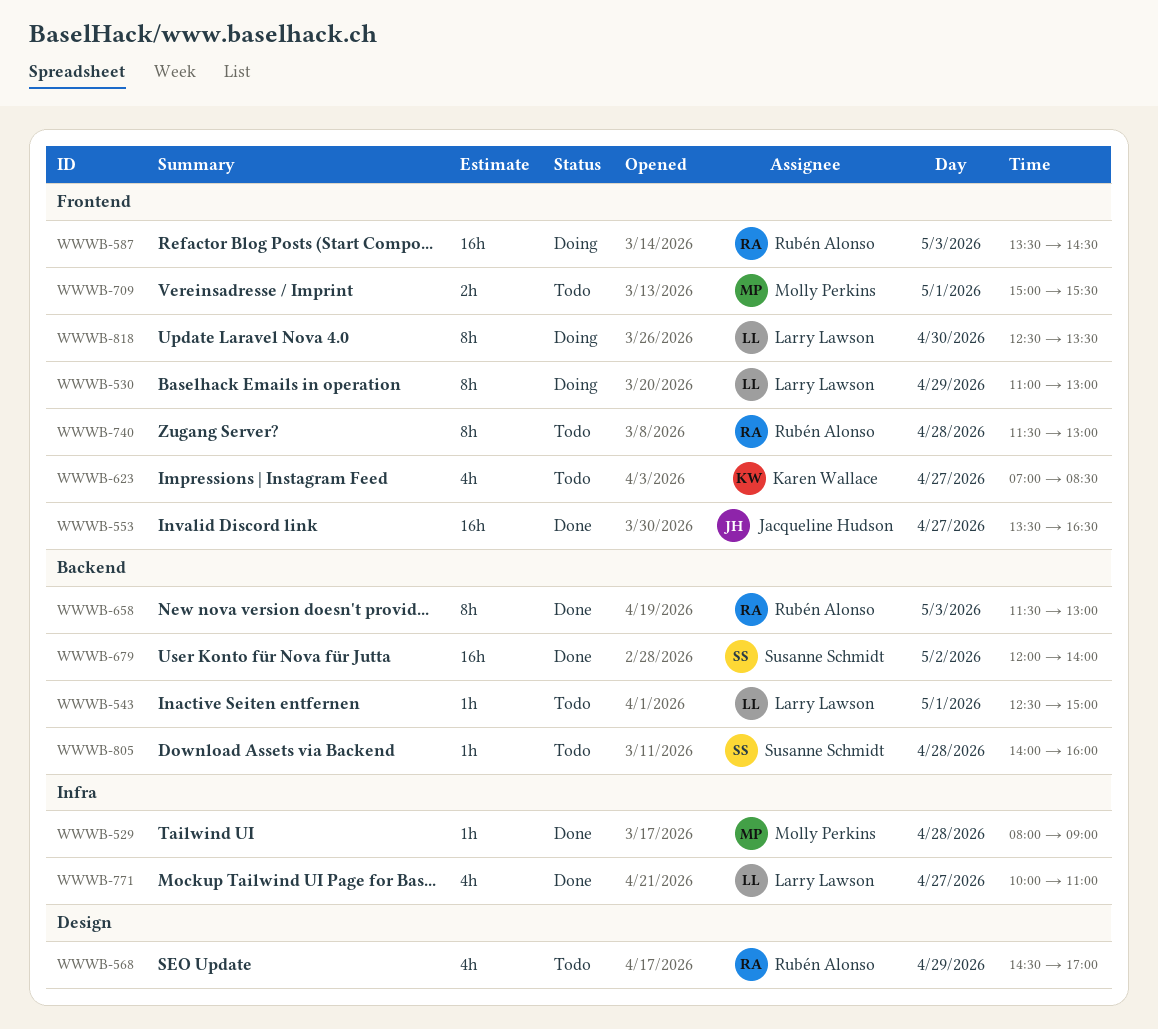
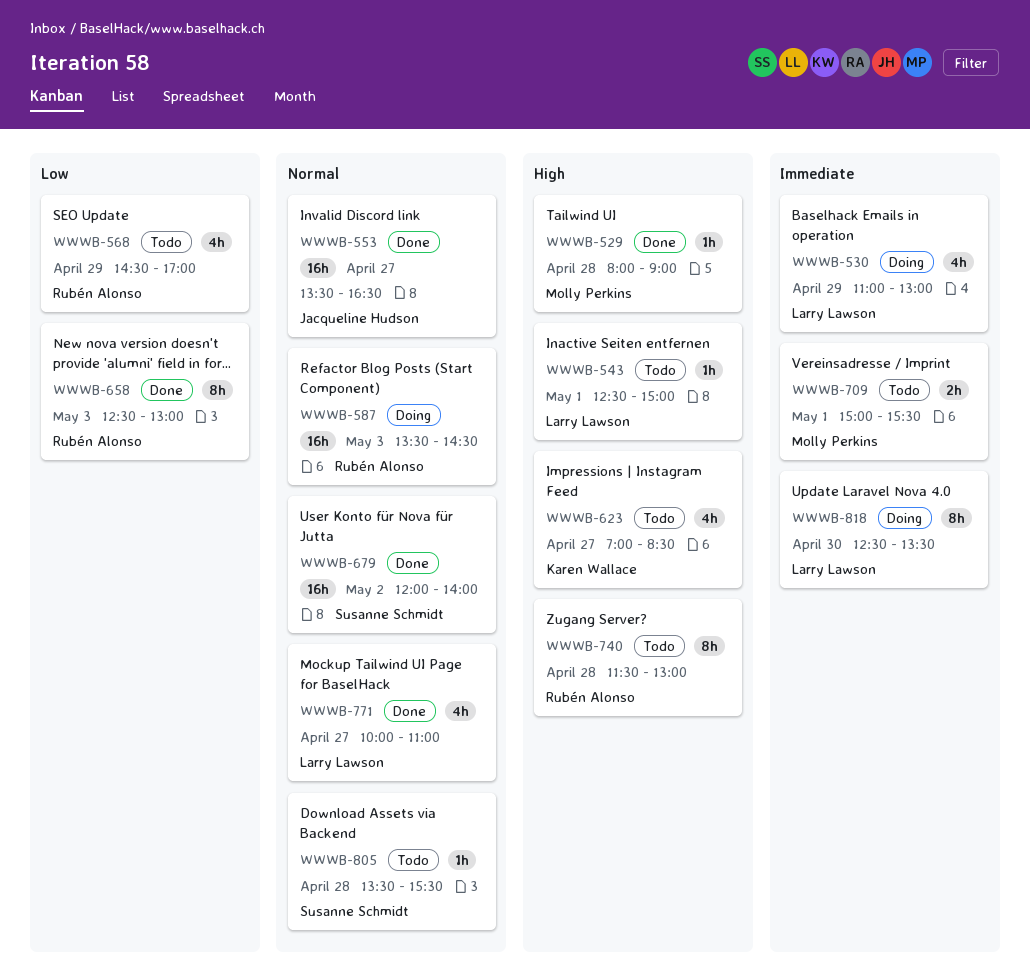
WWWB-530, estimate: 8h -> 4h
WWWB-658, begins: 11:30 -> 12:30
WWWB-805, begins: 14:00 -> 13:30
WWWB-805, ends: 16:00 -> 15:30

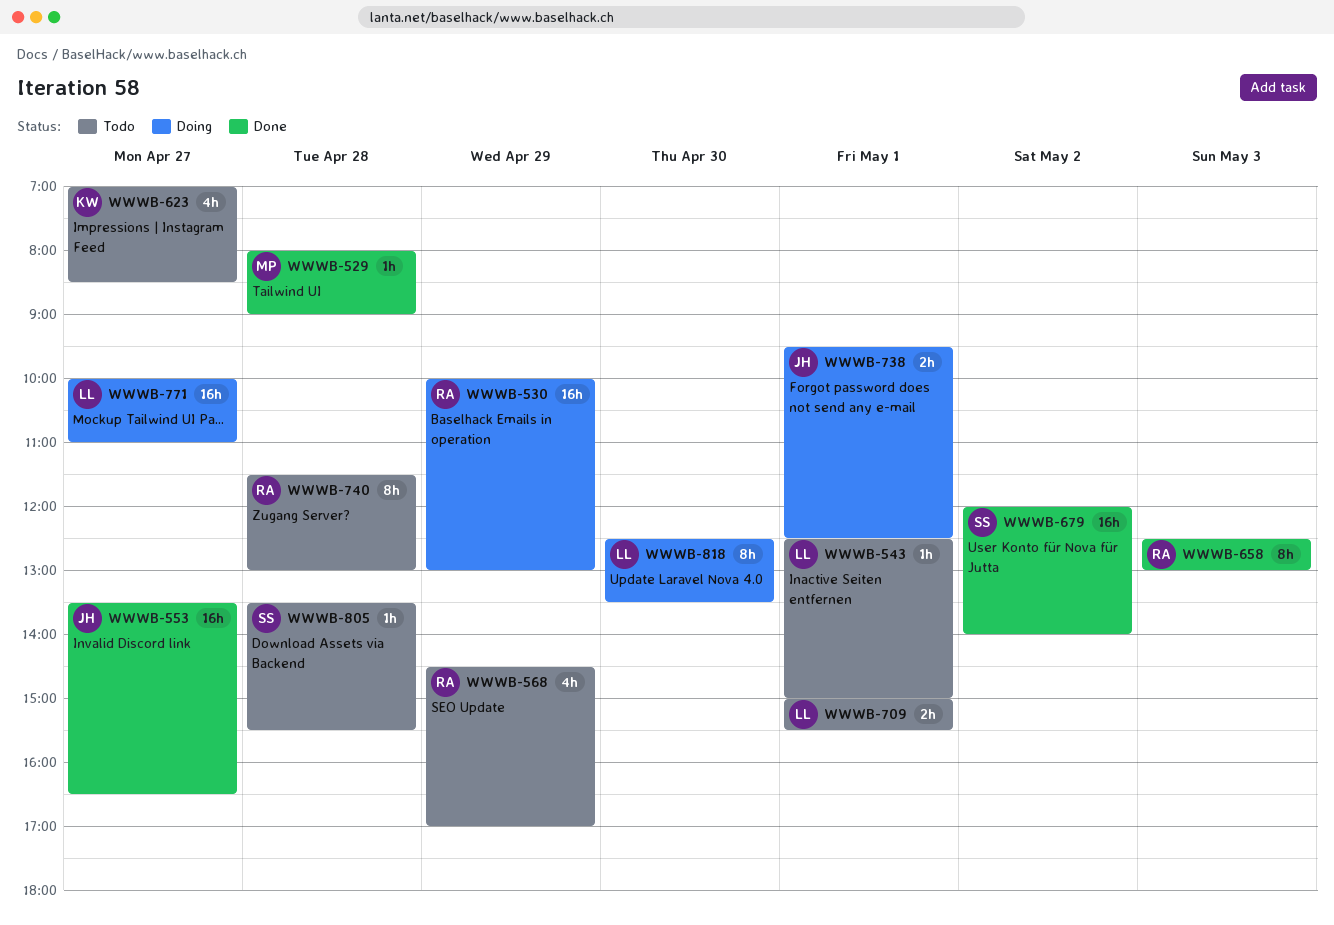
WWWB-530, owner: Larry Lawson -> Rubén Alonso
WWWB-530, estimate: 4h -> 16h
WWWB-530, begins: 11:00 -> 10:00
WWWB-587: present -> none
WWWB-709, owner: Molly Perkins -> Larry Lawson
WWWB-738: none -> present
WWWB-771, status: Done -> Doing
WWWB-771, estimate: 4h -> 16h

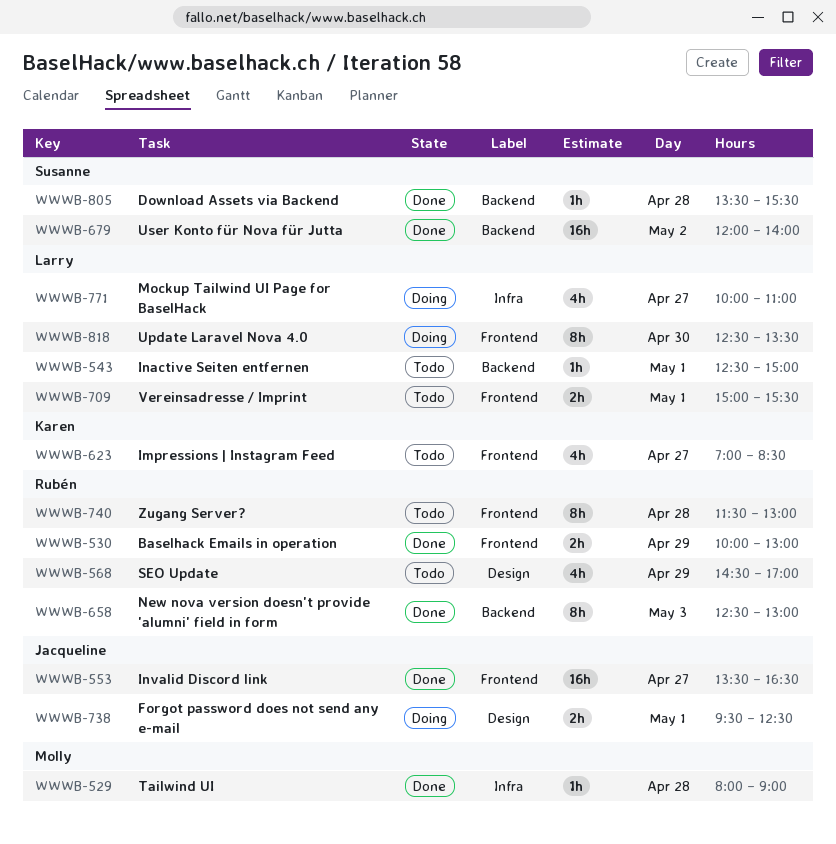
WWWB-530, status: Doing -> Done
WWWB-530, estimate: 16h -> 2h
WWWB-771, estimate: 16h -> 4h
WWWB-805, status: Todo -> Done

